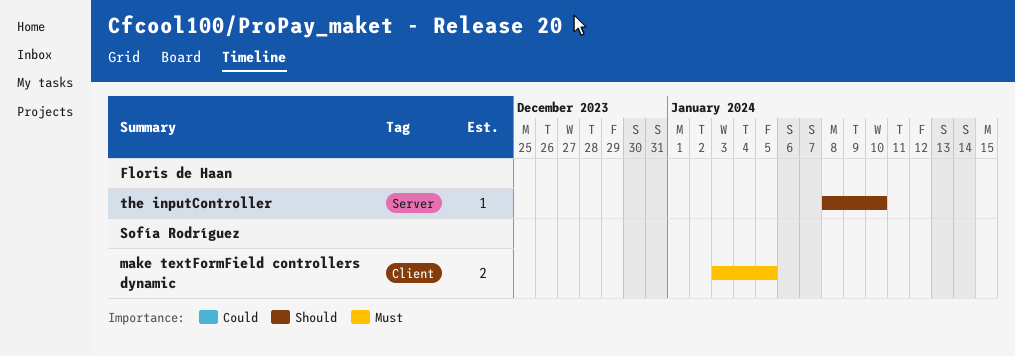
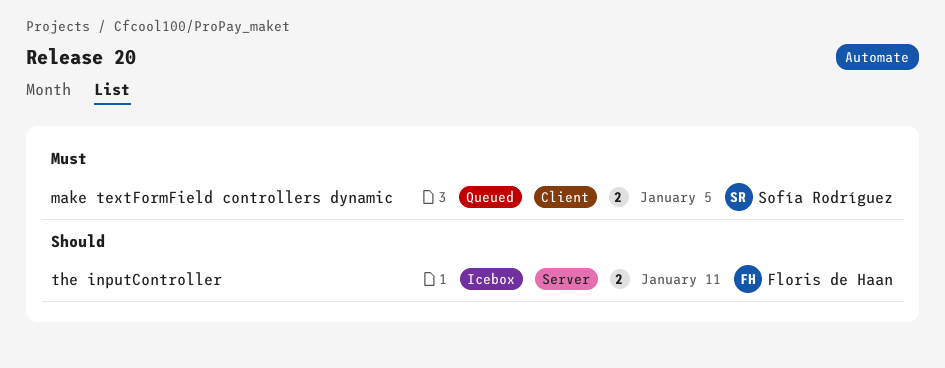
the inputController, estimate: 1 -> 2
the inputController, due: Jan 10 -> Jan 11

